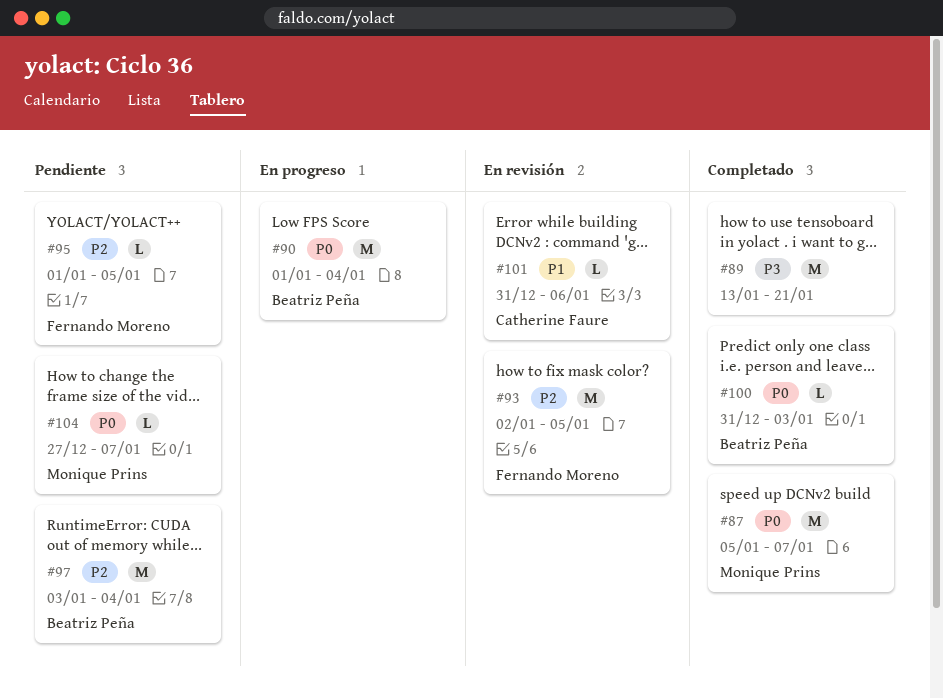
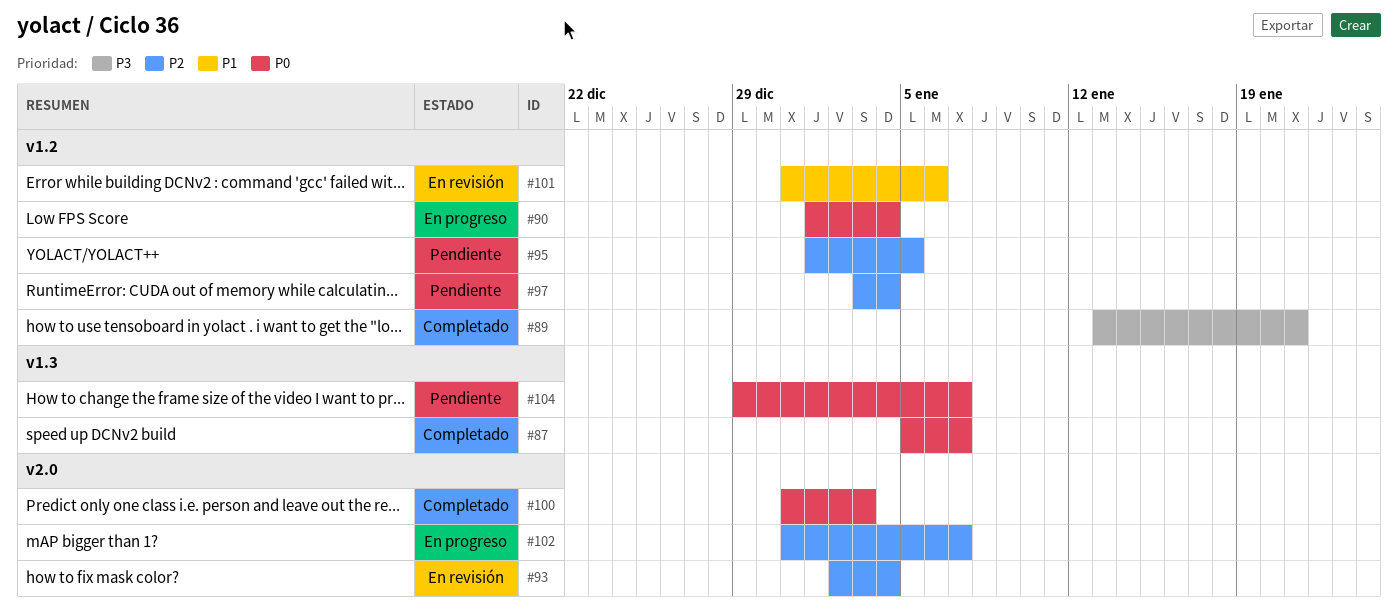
#93, due: Jan 5 -> Jan 4
#102: none -> present
#104, start: Dec 27 -> Dec 29

